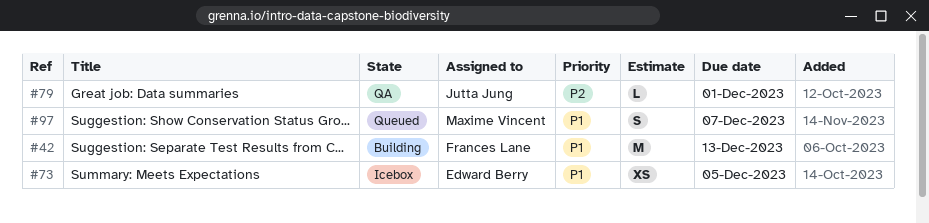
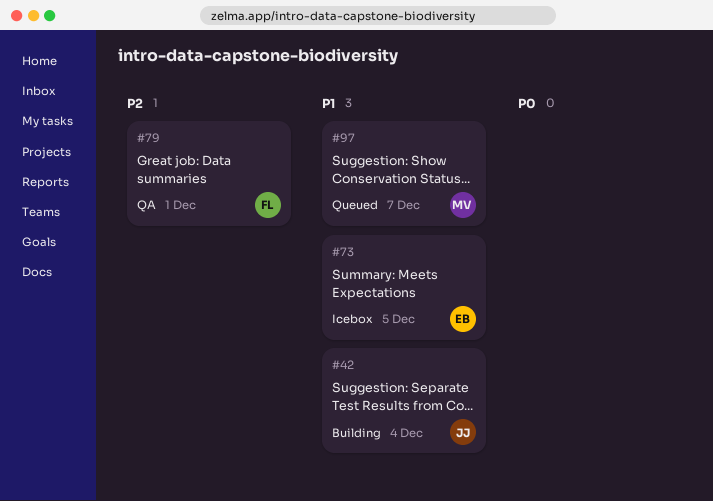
#42, owner: Frances Lane -> Jutta Jung
#42, due: Dec 13 -> Dec 4
#79, owner: Jutta Jung -> Frances Lane

